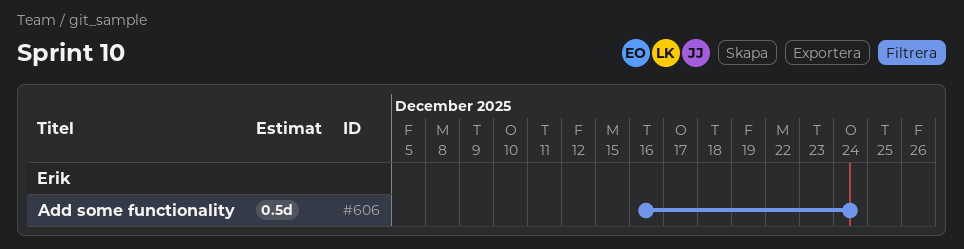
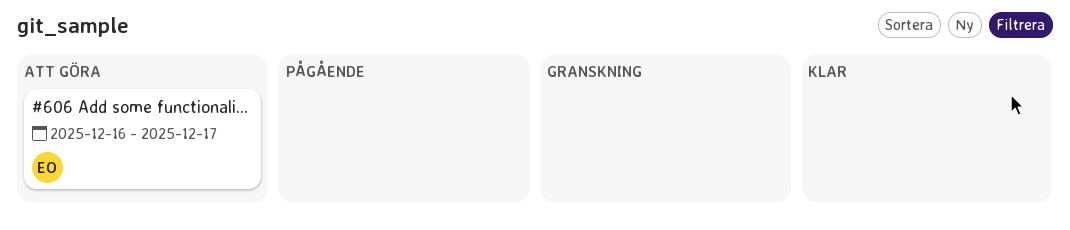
#606, due: Dec 24 -> Dec 17

